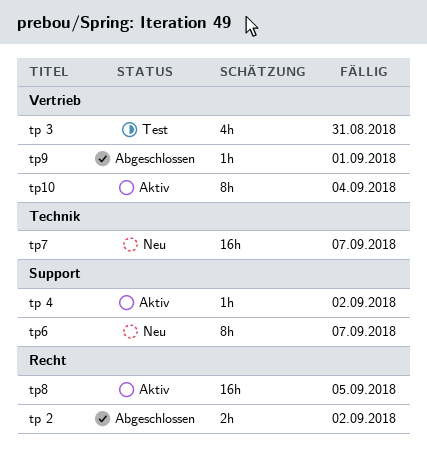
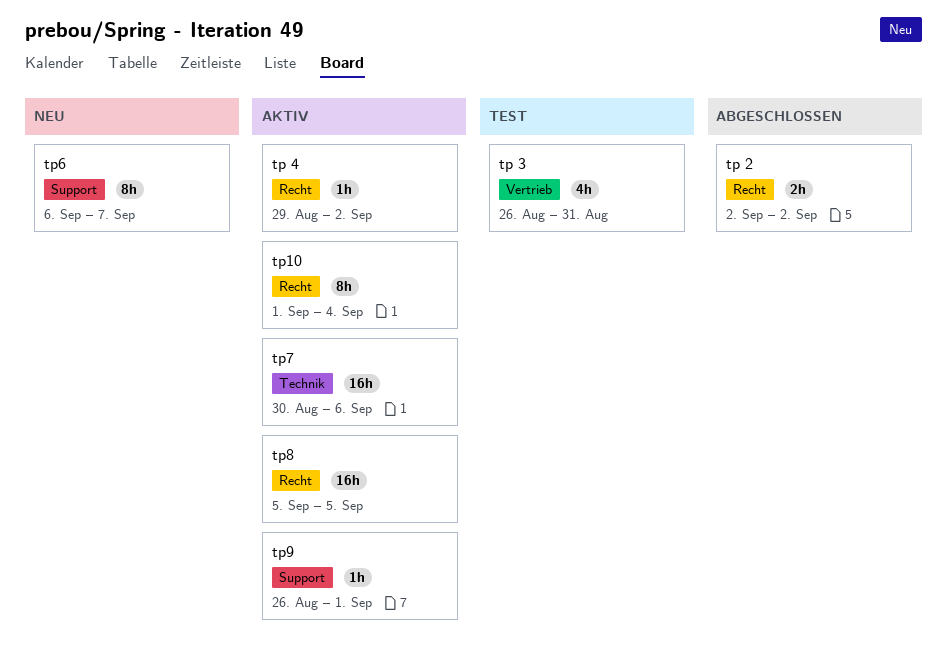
tp 4, label: Support -> Recht
tp10, label: Vertrieb -> Recht
tp7, status: Neu -> Aktiv
tp7, due: Sep 7 -> Sep 6
tp9, status: Abgeschlossen -> Aktiv
tp9, label: Vertrieb -> Support

